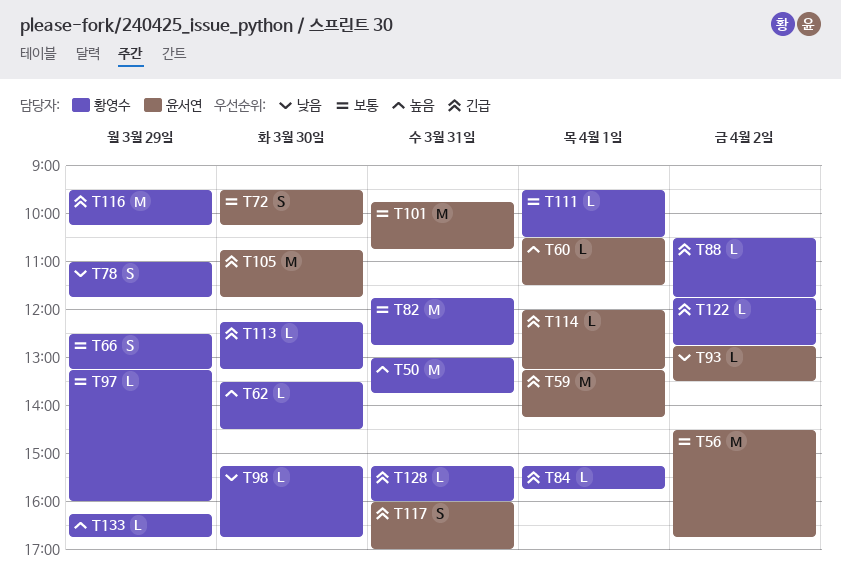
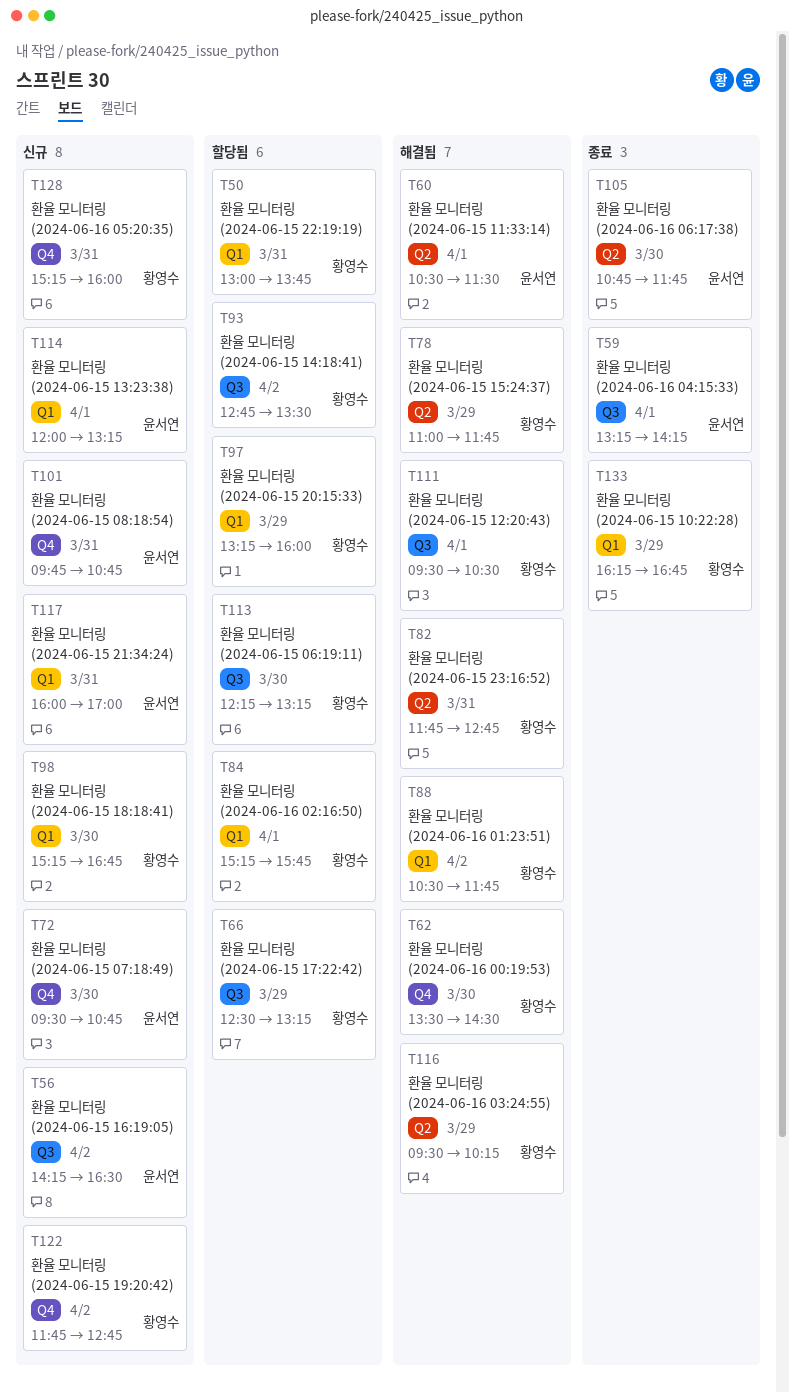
T56, begins: 14:30 -> 14:15
T56, ends: 16:45 -> 16:30
T72, ends: 10:15 -> 10:45
T93, owner: 윤서연 -> 황영수

